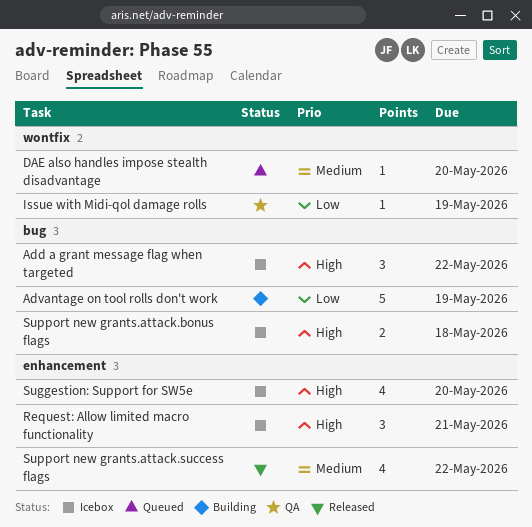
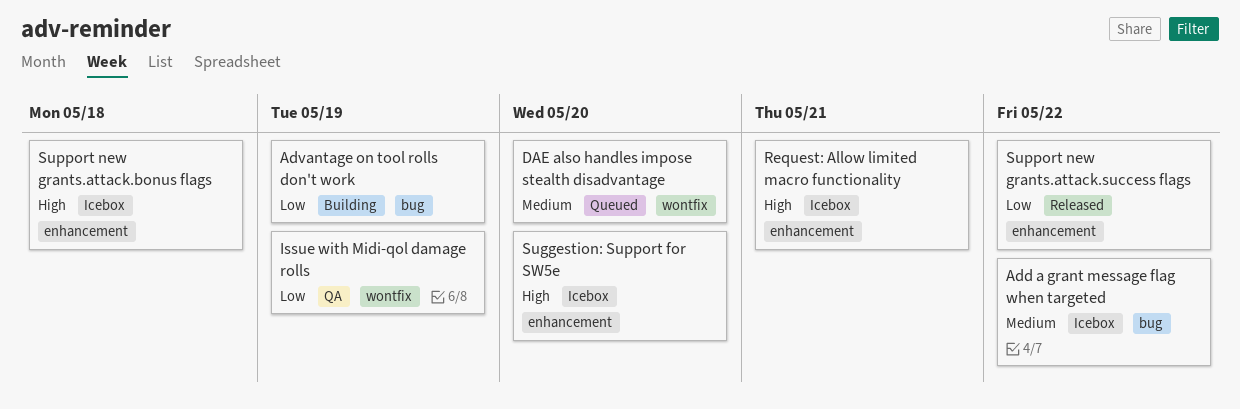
Add a grant message flag when targeted, priority: High -> Medium
Support new grants.attack.bonus flags, label: bug -> enhancement
Support new grants.attack.success flags, priority: Medium -> Low

